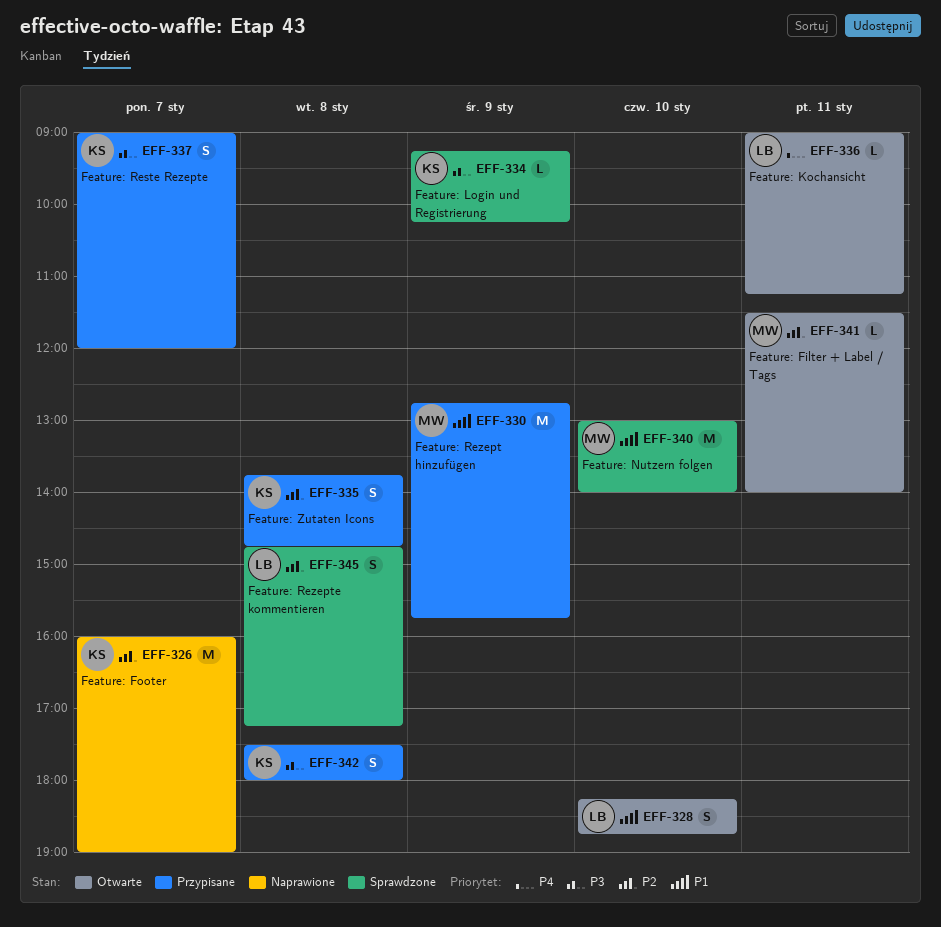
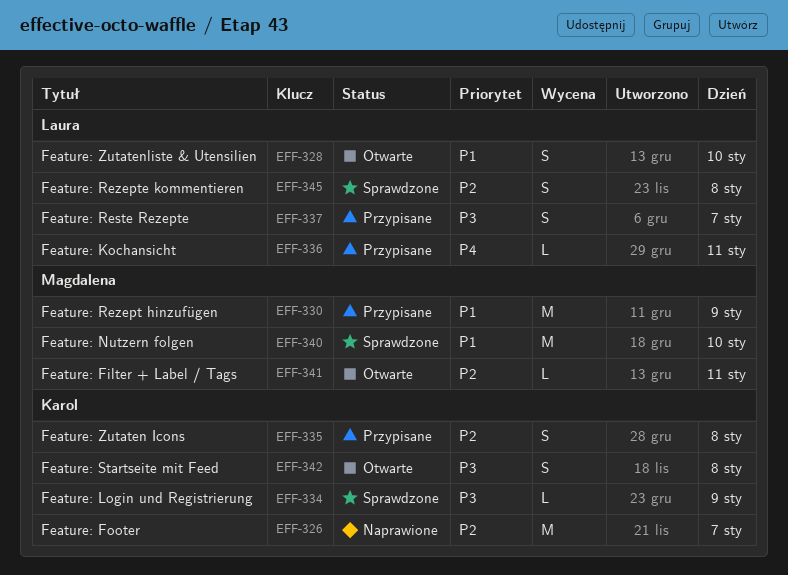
EFF-336, status: Otwarte -> Przypisane
EFF-337, owner: Karol -> Laura
EFF-342, status: Przypisane -> Otwarte

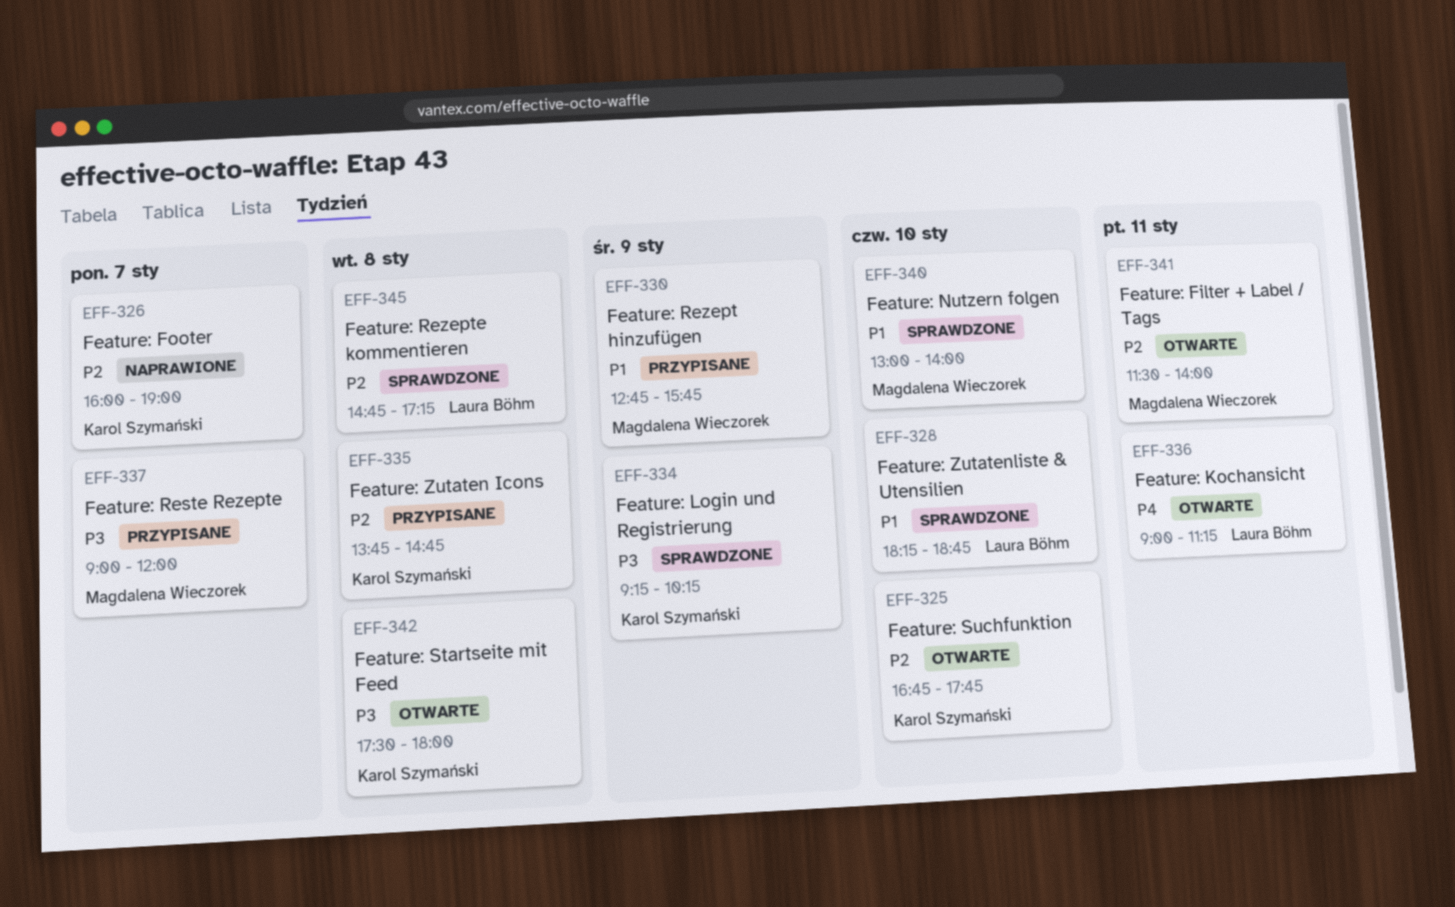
EFF-325: none -> present
EFF-328, status: Otwarte -> Sprawdzone
EFF-336, status: Przypisane -> Otwarte
EFF-337, owner: Laura Böhm -> Magdalena Wieczorek

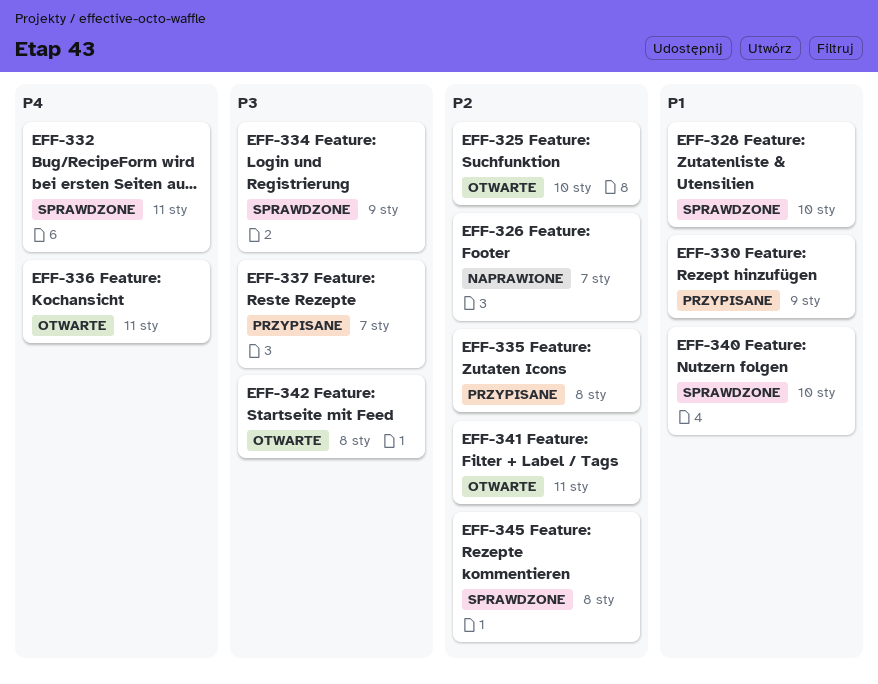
EFF-332: none -> present

